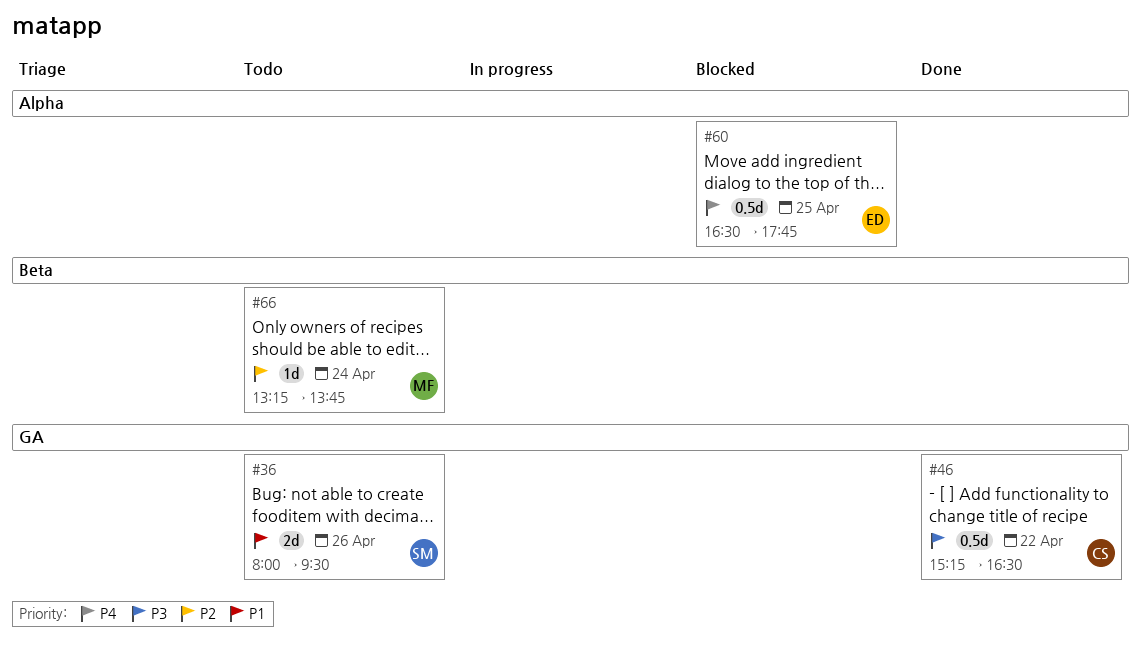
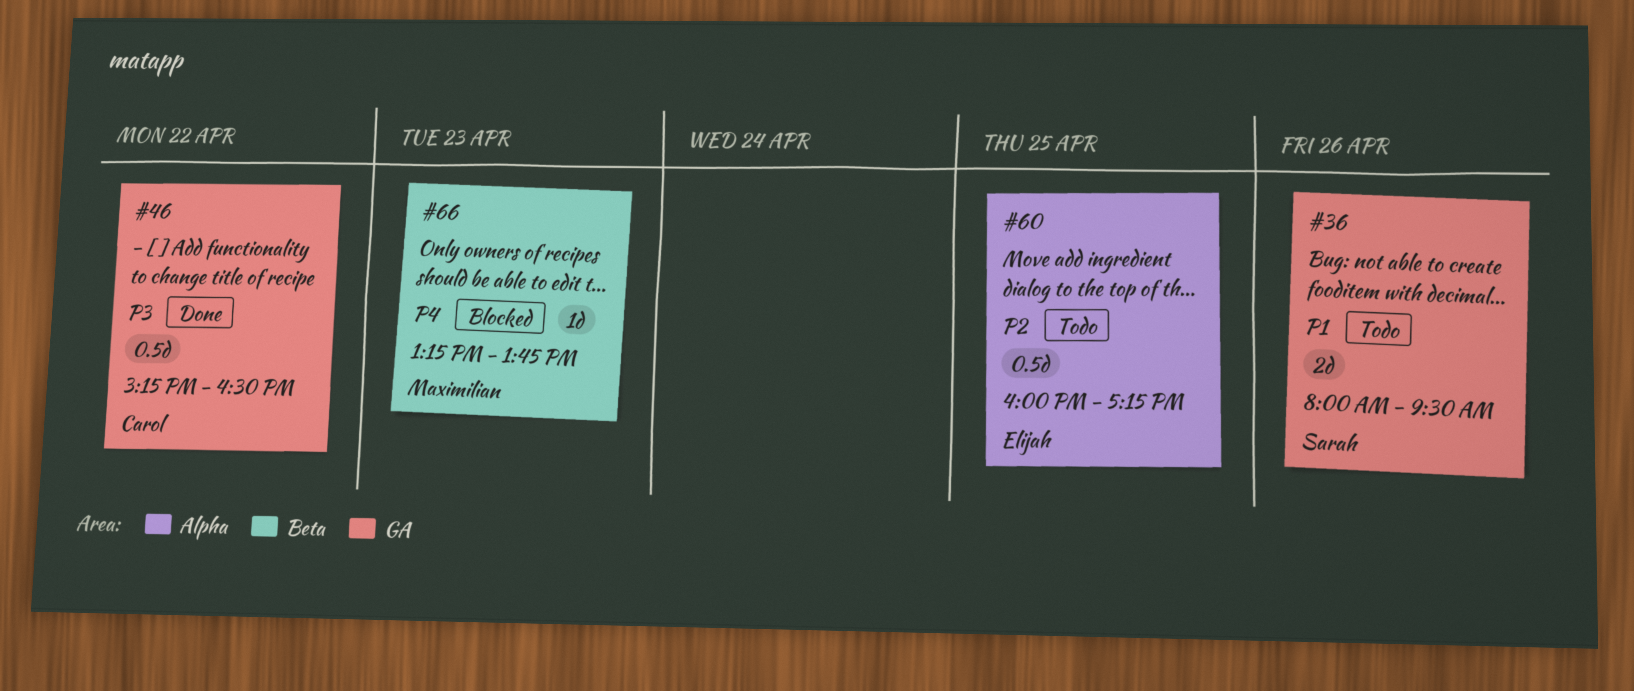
#60, status: Blocked -> Todo
#60, priority: P4 -> P2
#60, begins: 16:30 -> 16:00
#60, ends: 17:45 -> 17:15
#66, status: Todo -> Blocked
#66, priority: P2 -> P4
#66, day: Apr 24 -> Apr 23

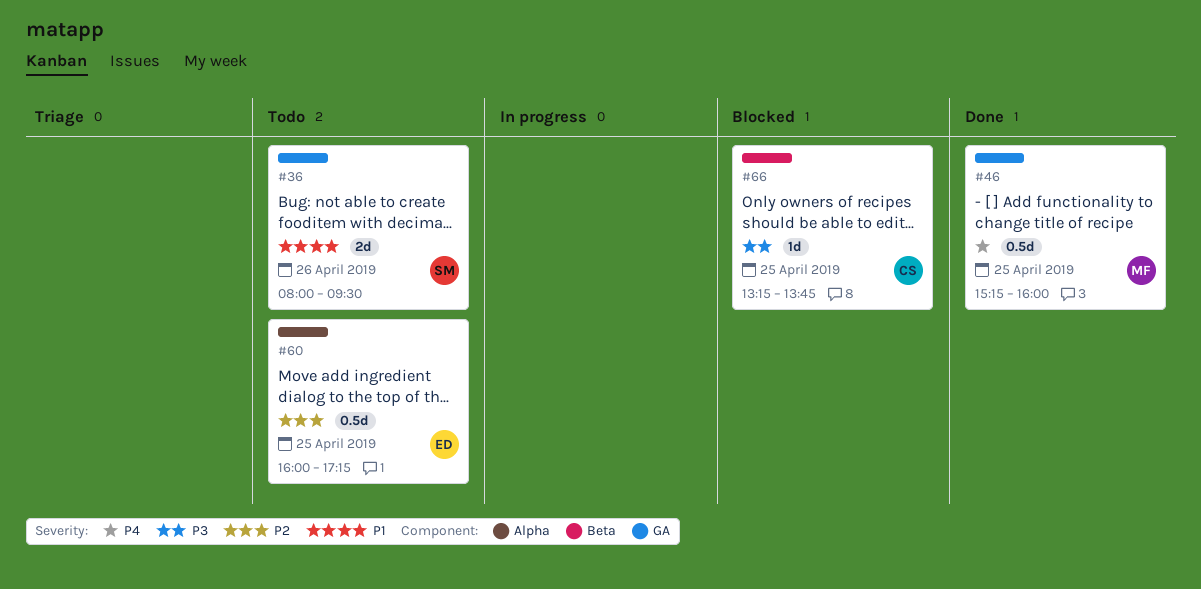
#46, owner: Carol -> Maximilian
#46, priority: P3 -> P4
#46, day: Apr 22 -> Apr 25
#46, ends: 16:30 -> 16:00
#66, owner: Maximilian -> Carol
#66, priority: P4 -> P3
#66, day: Apr 23 -> Apr 25

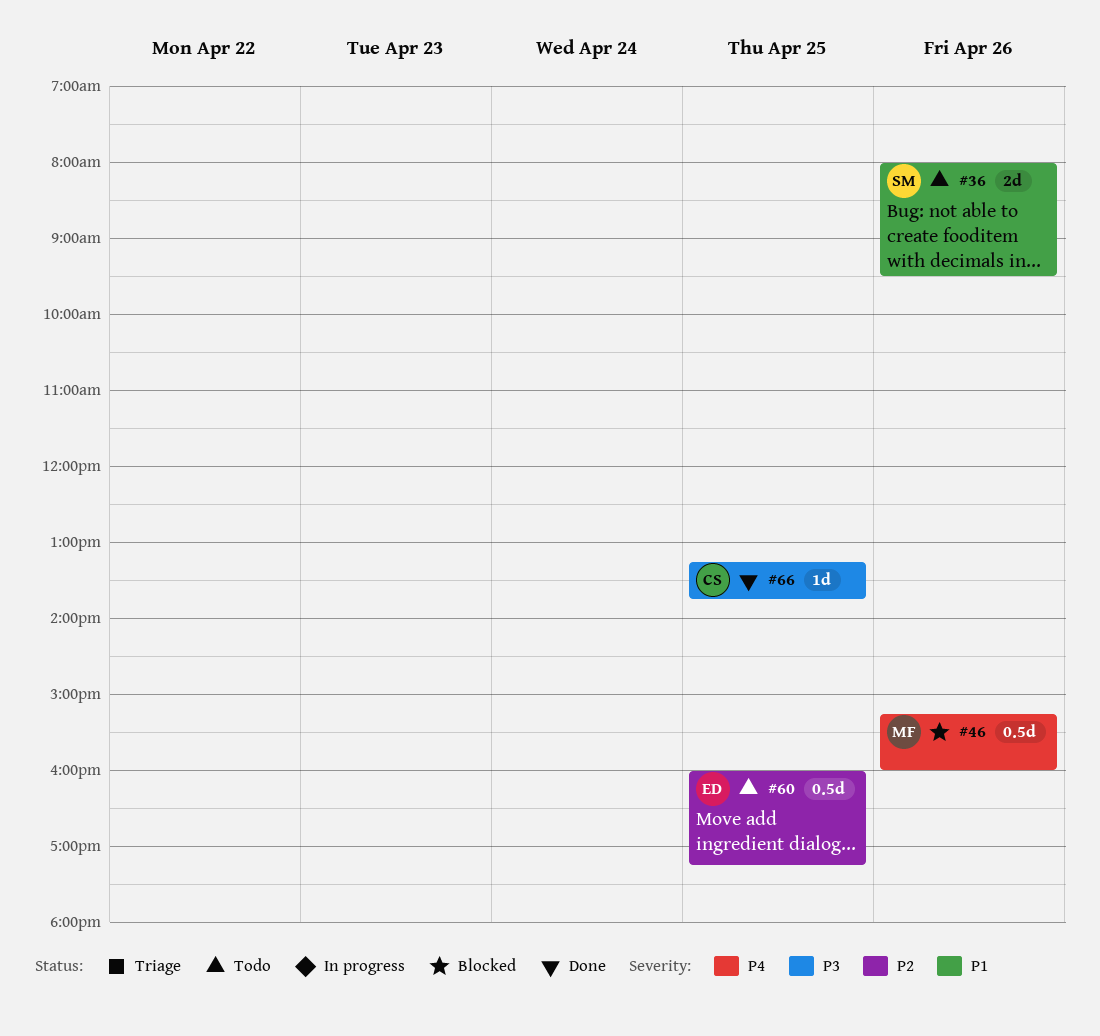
#46, status: Done -> Blocked
#46, day: Apr 25 -> Apr 26
#66, status: Blocked -> Done

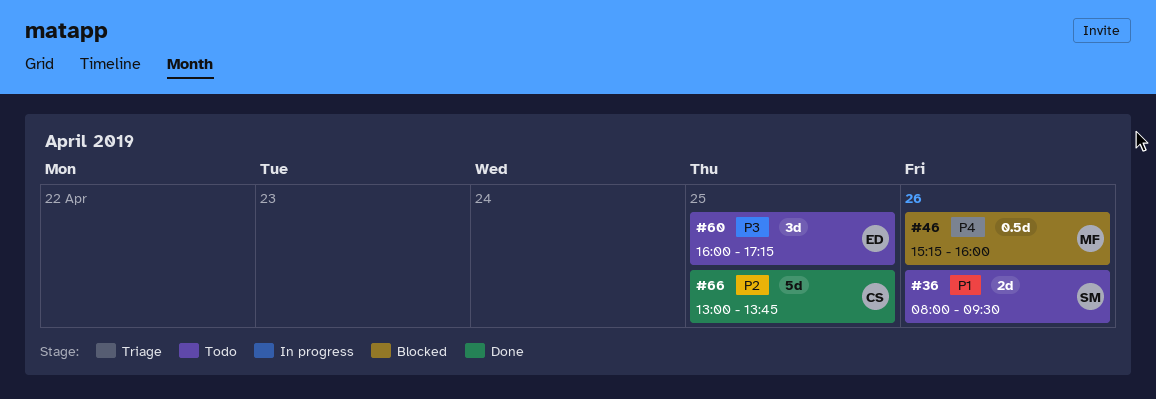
#60, priority: P2 -> P3
#60, estimate: 0.5d -> 3d
#66, priority: P3 -> P2
#66, estimate: 1d -> 5d
#66, begins: 13:15 -> 13:00

